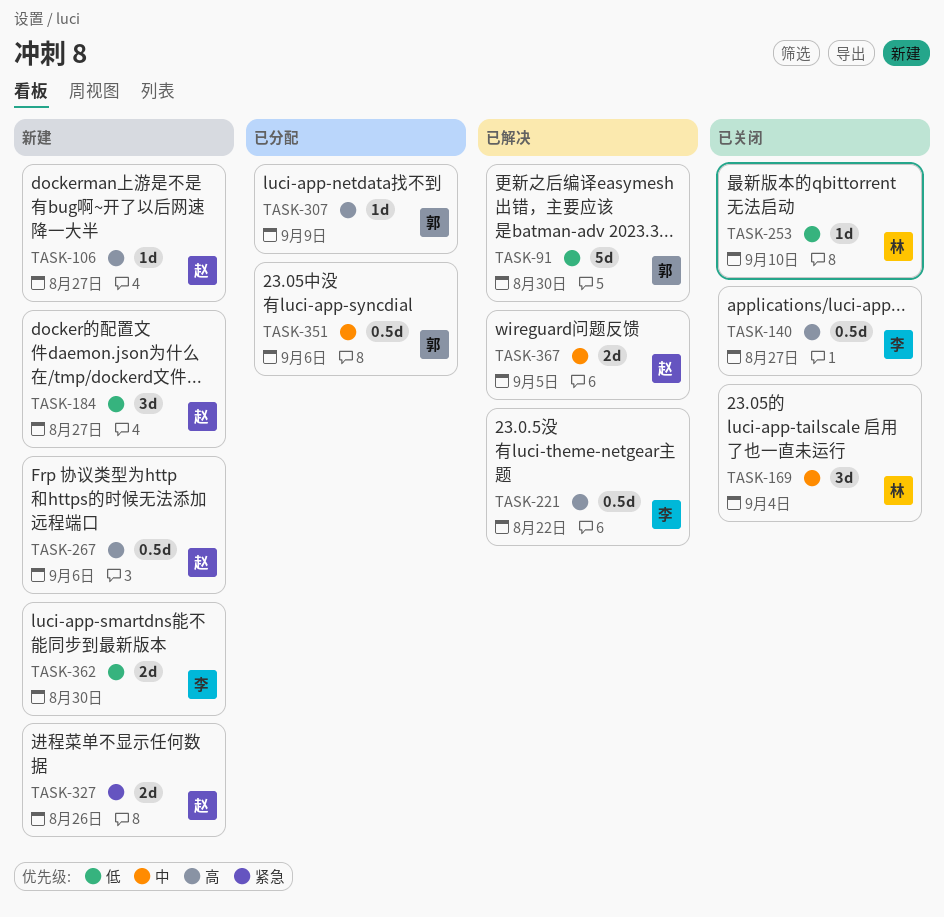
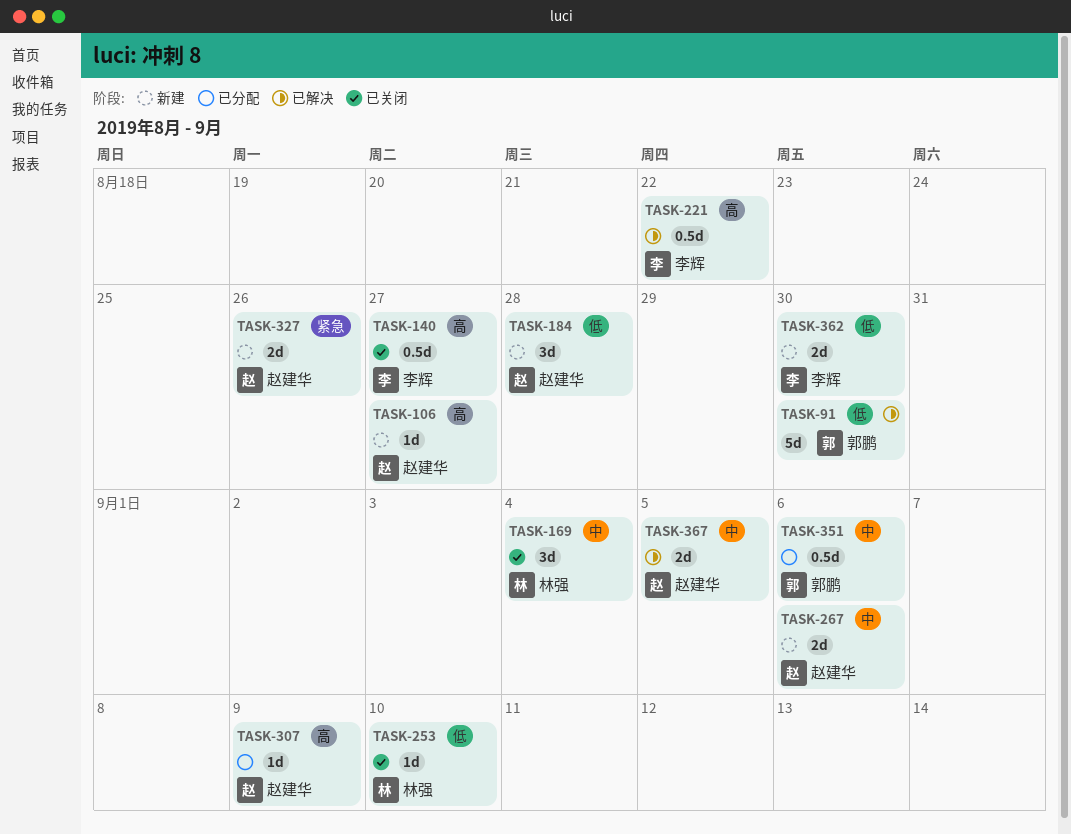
TASK-184, due: Aug 27 -> Aug 28
TASK-267, priority: 高 -> 中
TASK-267, estimate: 0.5d -> 2d
TASK-307, owner: 郭鹏 -> 赵建华

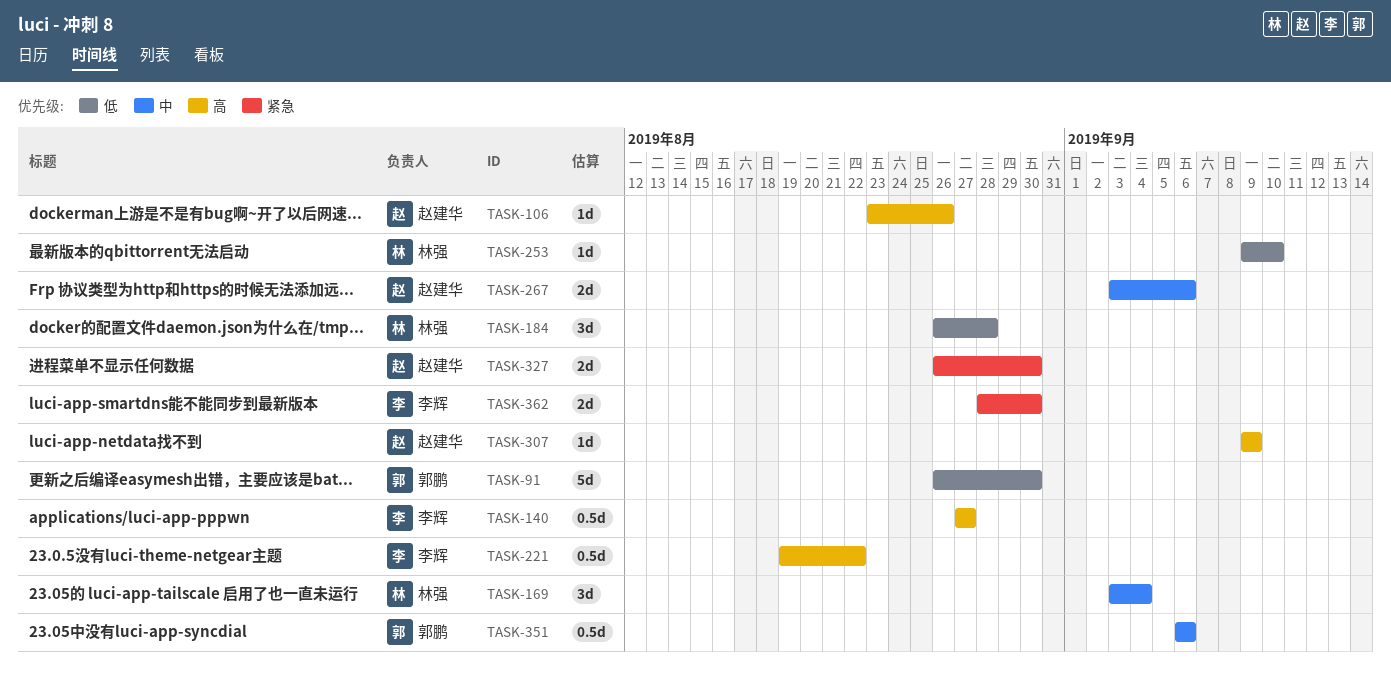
TASK-106, due: Aug 27 -> Aug 26
TASK-184, owner: 赵建华 -> 林强
TASK-327, due: Aug 26 -> Aug 30
TASK-362, priority: 低 -> 紧急
TASK-367: present -> none

